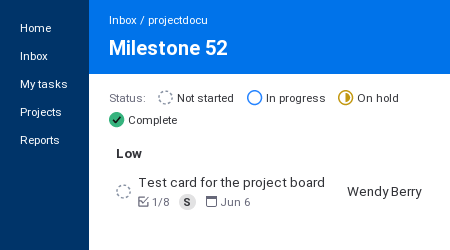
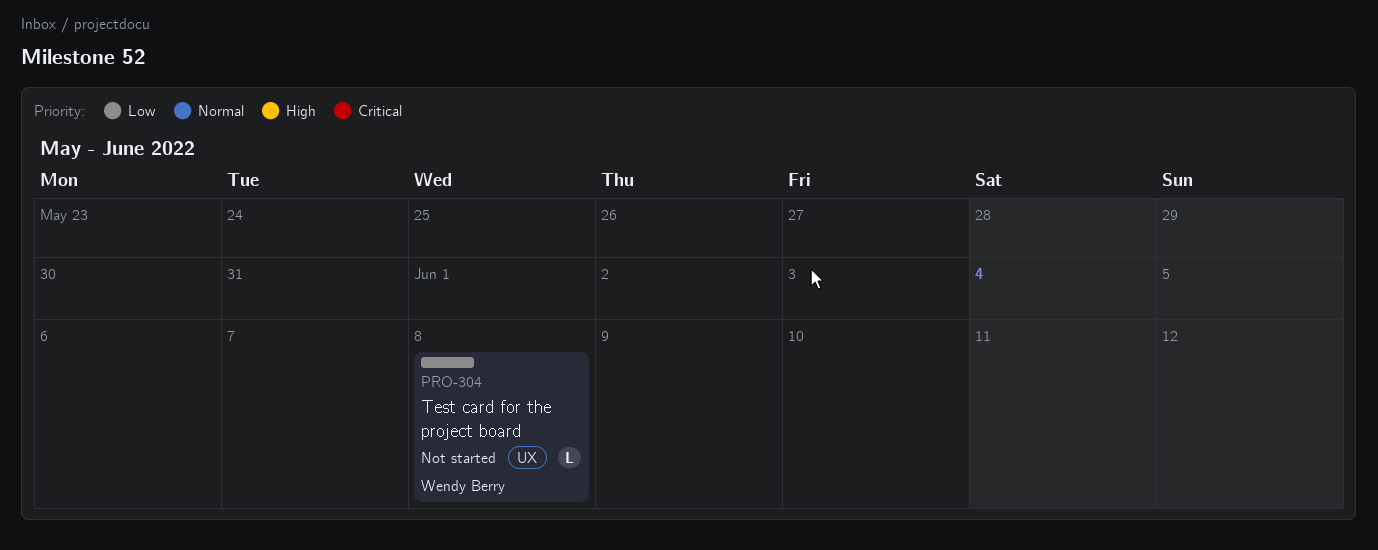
Test card for the project board, estimate: S -> L
Test card for the project board, due: Jun 6 -> Jun 8

